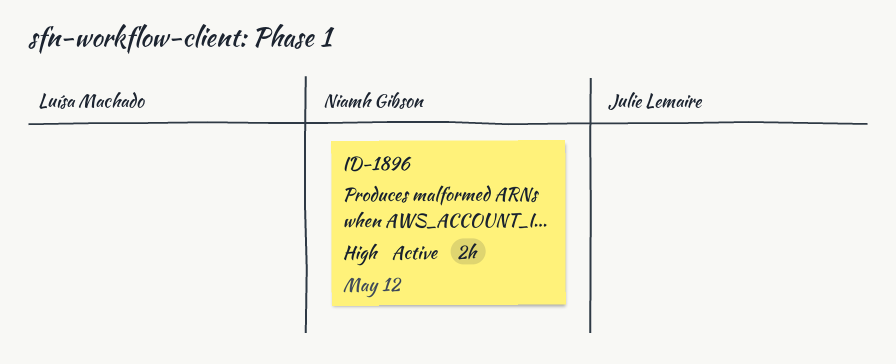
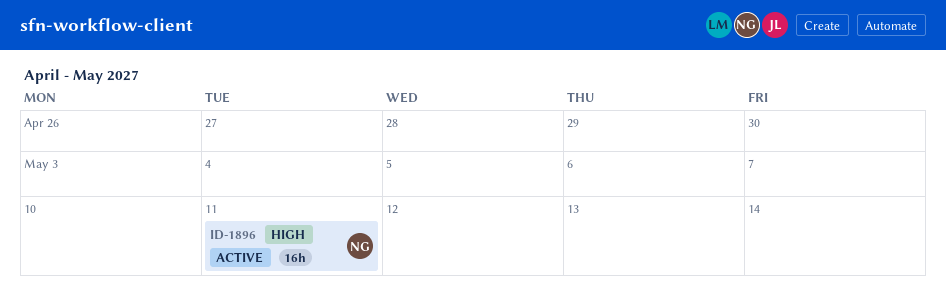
ID-1896, estimate: 2h -> 16h
ID-1896, due: May 12 -> May 11

